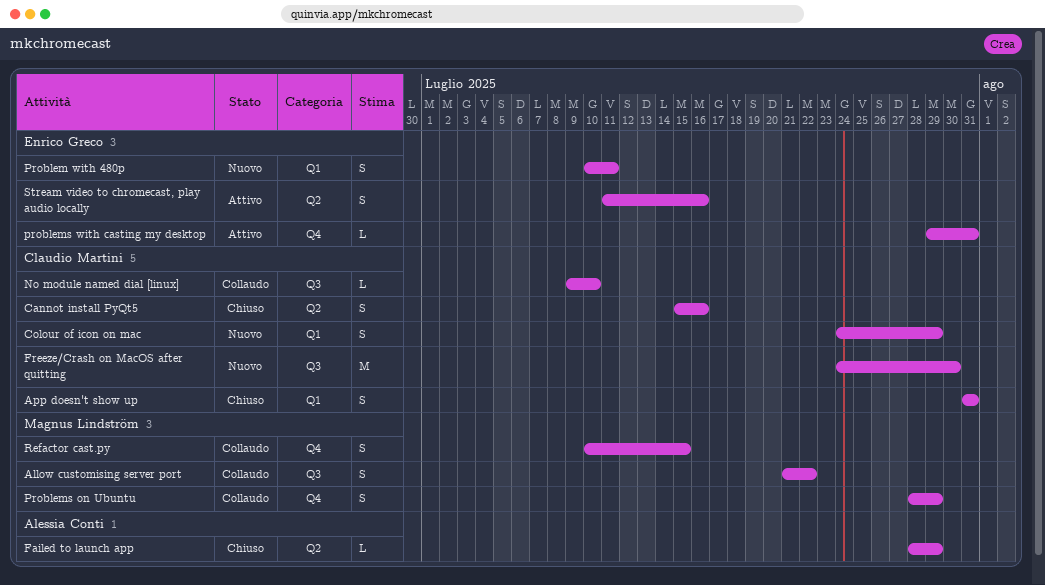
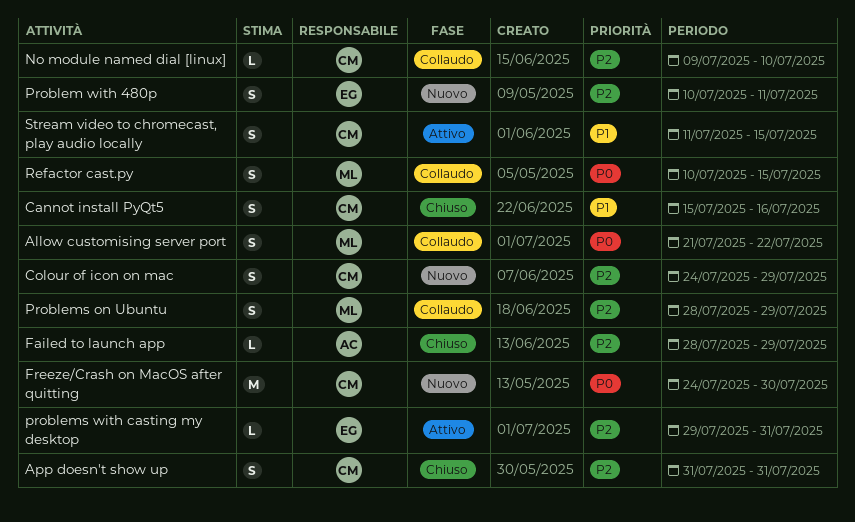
Stream video to chromecast, play audio locally, owner: Enrico Greco -> Claudio Martini
Stream video to chromecast, play audio locally, due: Jul 16 -> Jul 15

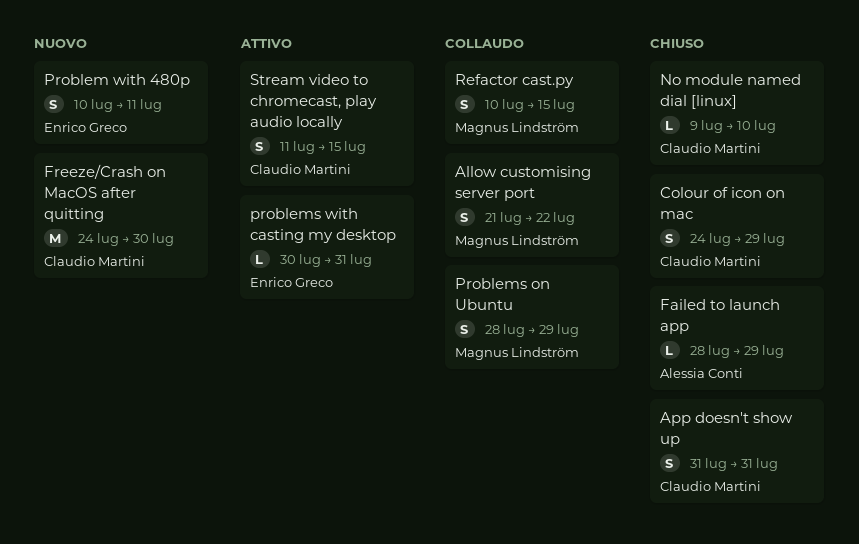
Cannot install PyQt5: present -> none
Colour of icon on mac, status: Nuovo -> Chiuso
No module named dial [linux], status: Collaudo -> Chiuso
problems with casting my desktop, start: Jul 29 -> Jul 30

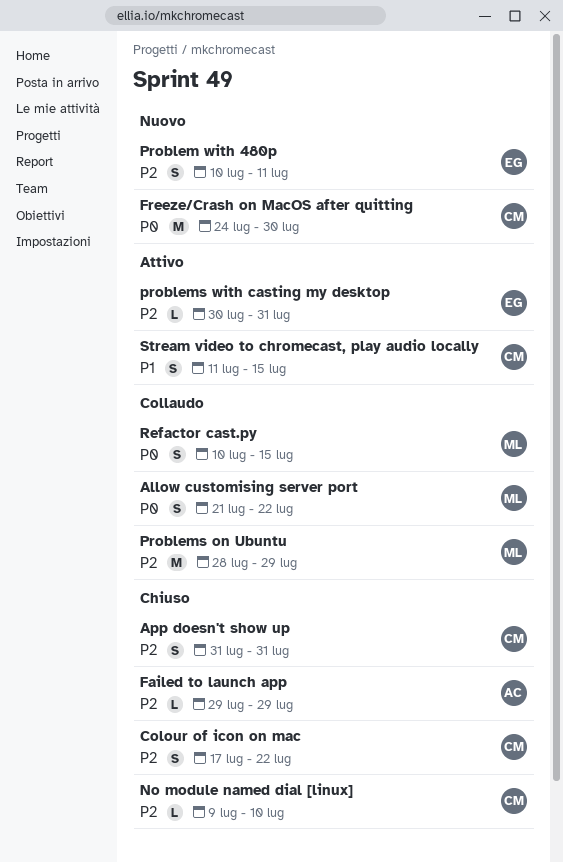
Colour of icon on mac, start: Jul 24 -> Jul 17
Colour of icon on mac, due: Jul 29 -> Jul 22
Failed to launch app, start: Jul 28 -> Jul 29
Problems on Ubuntu, estimate: S -> M

